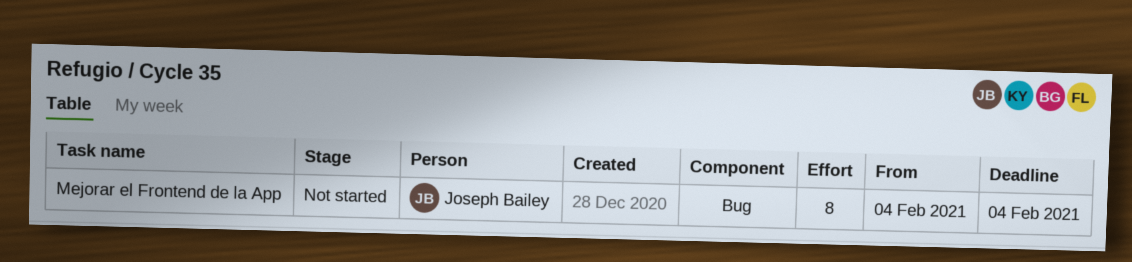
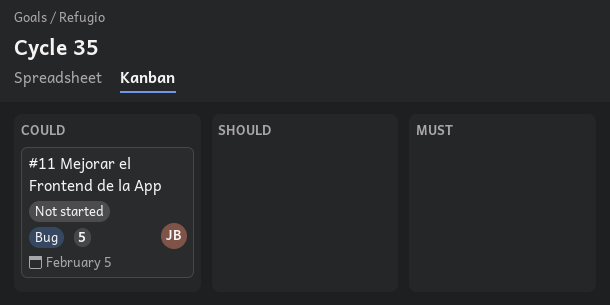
Mejorar el Frontend de la App, estimate: 8 -> 5
Mejorar el Frontend de la App, due: Feb 4 -> Feb 5

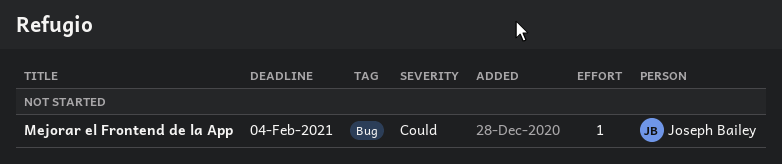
Mejorar el Frontend de la App, estimate: 5 -> 1
Mejorar el Frontend de la App, due: Feb 5 -> Feb 4

